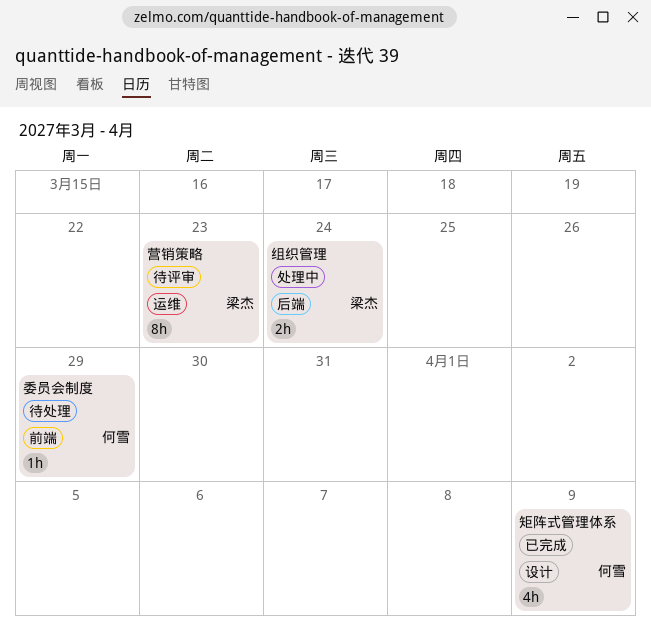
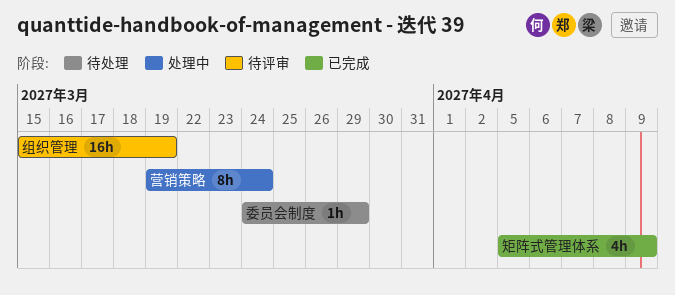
组织管理, status: 处理中 -> 待评审
组织管理, estimate: 2h -> 16h
组织管理, due: Mar 24 -> Mar 19
营销策略, status: 待评审 -> 处理中
营销策略, due: Mar 23 -> Mar 24

